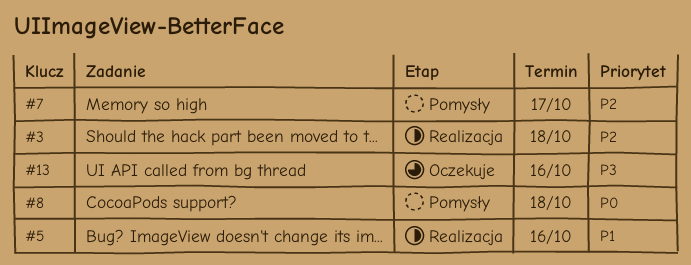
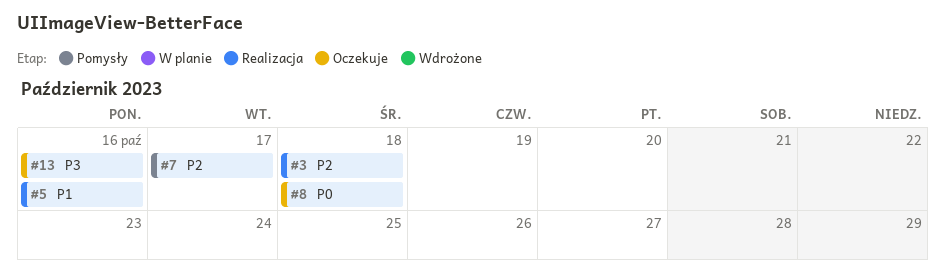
#8, status: Pomysły -> Oczekuje

